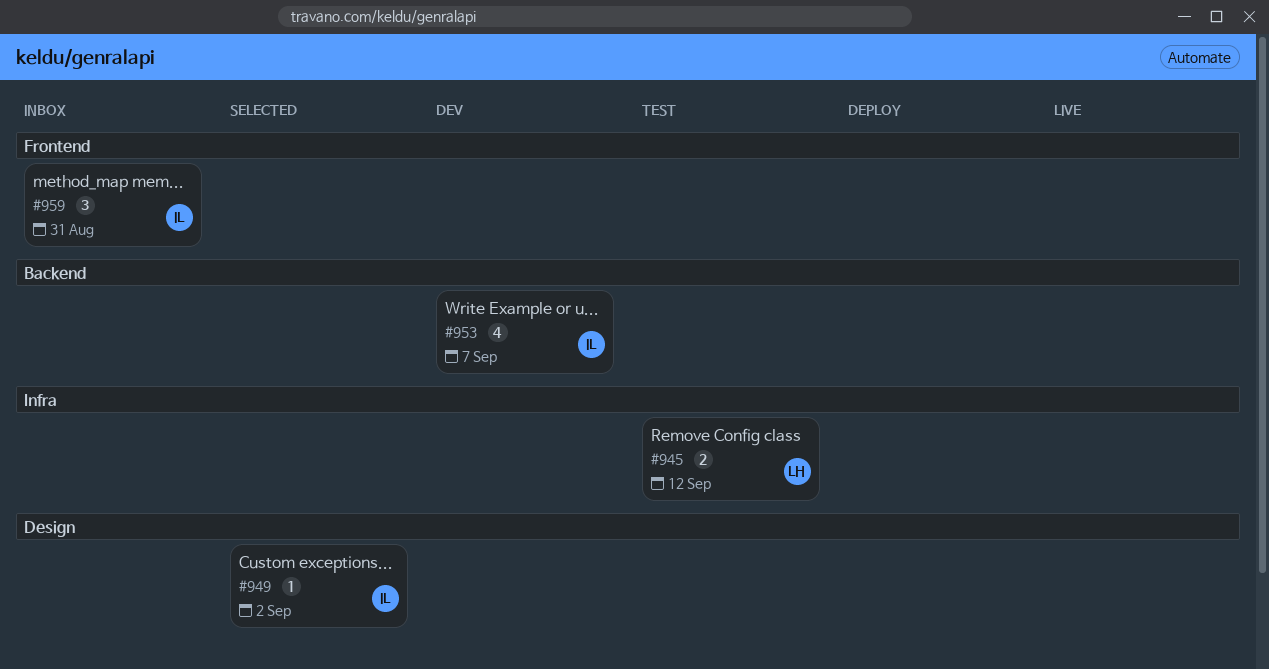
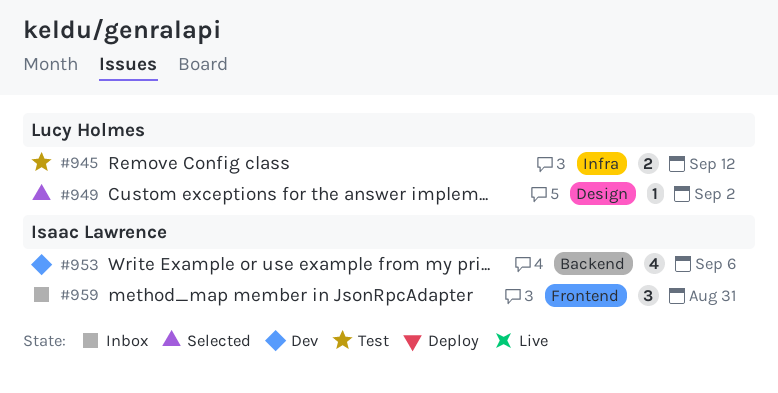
#949, owner: Isaac Lawrence -> Lucy Holmes
#953, due: Sep 7 -> Sep 6

